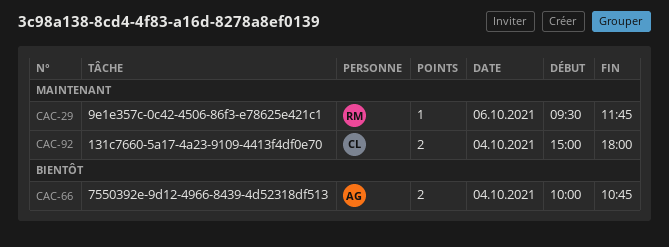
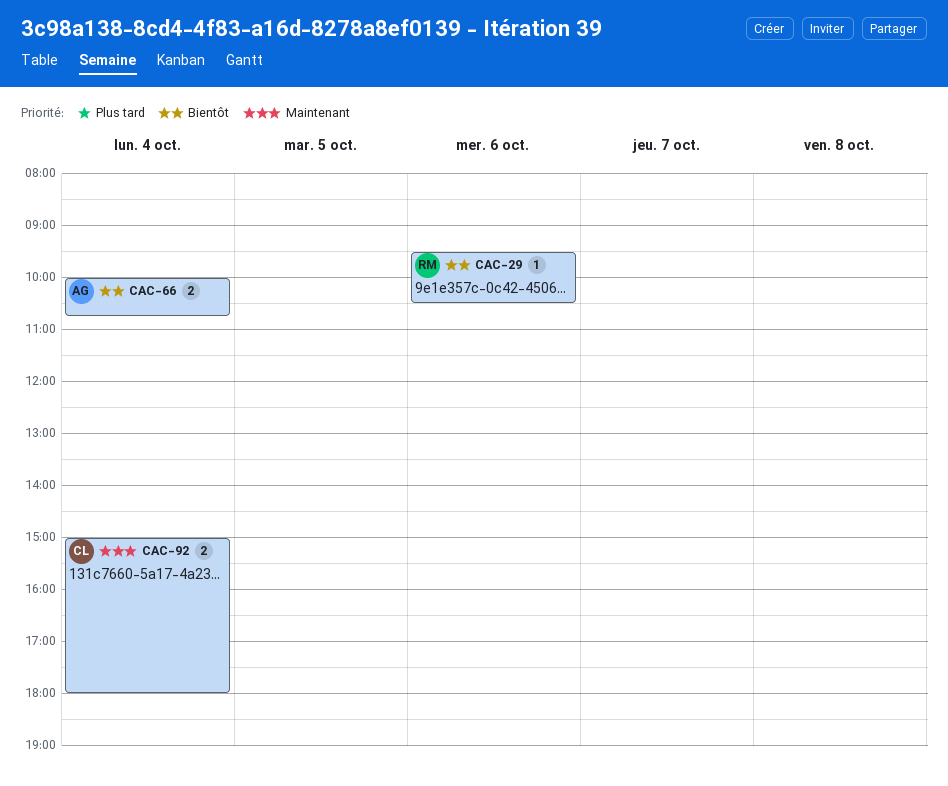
CAC-29, priority: Maintenant -> Bientôt
CAC-29, ends: 11:45 -> 10:30

